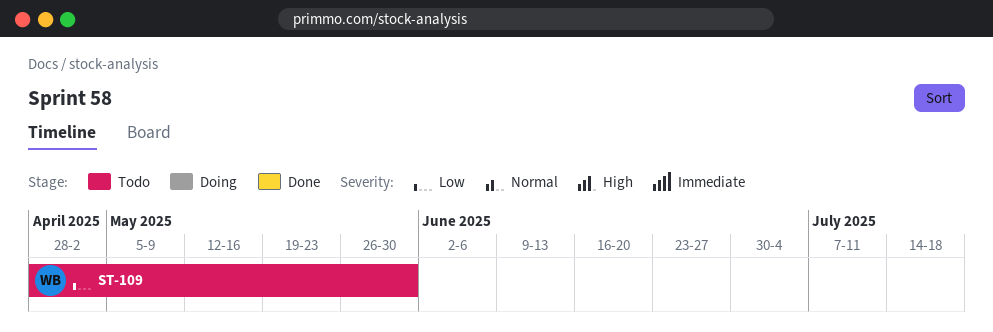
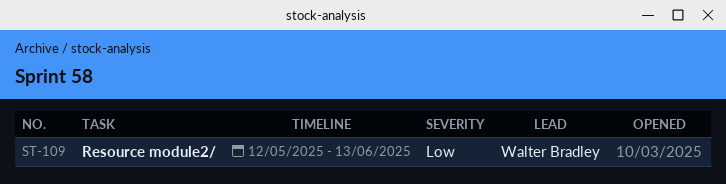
ST-109, start: Apr 28 -> May 12
ST-109, due: May 30 -> Jun 13

